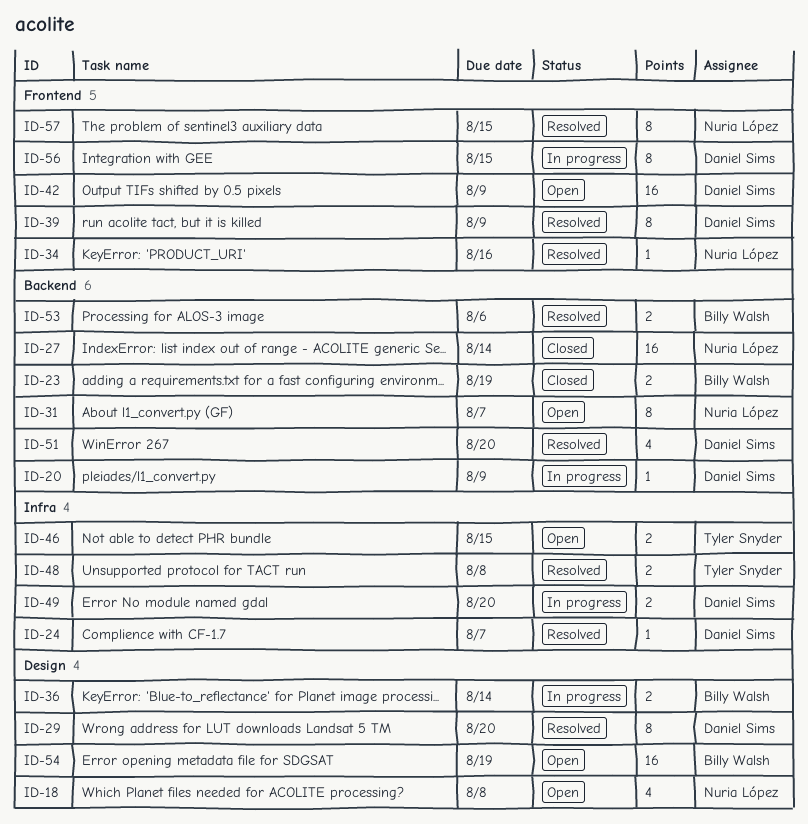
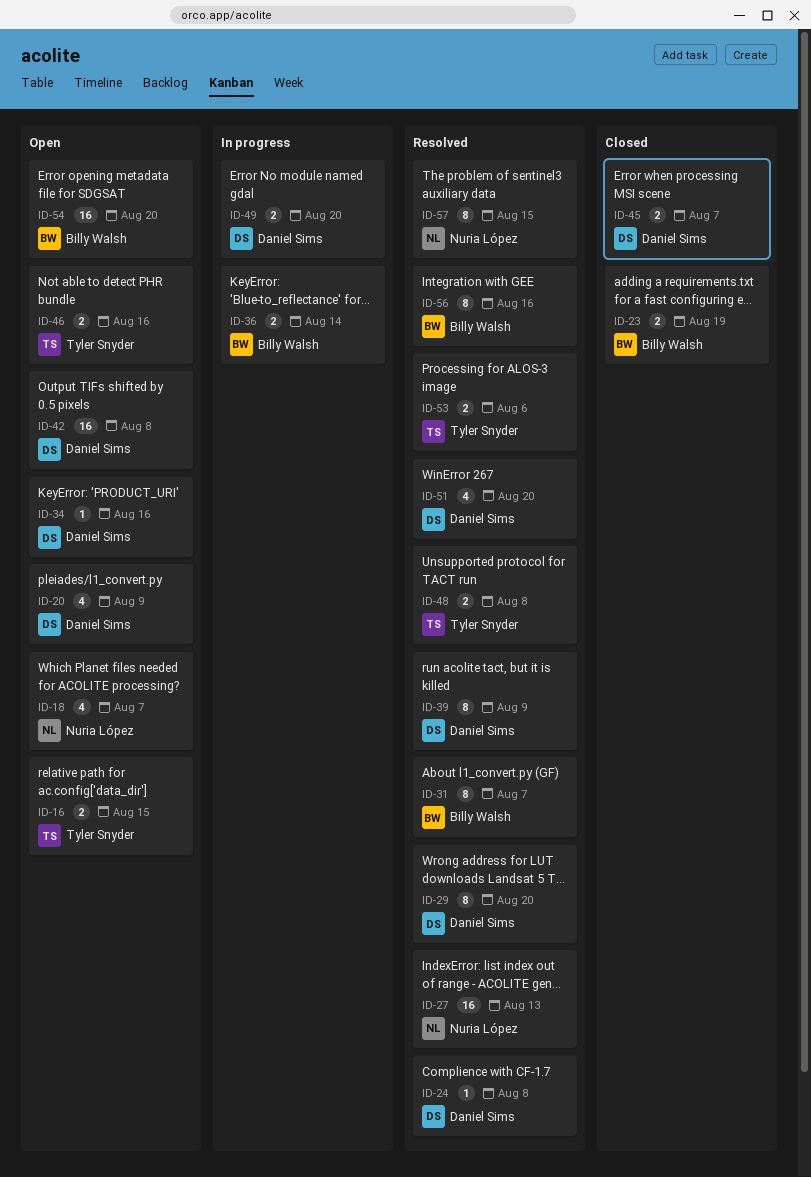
ID-16: none -> present
ID-18, due: Aug 8 -> Aug 7
ID-20, status: In progress -> Open
ID-20, estimate: 1 -> 4
ID-24, due: Aug 7 -> Aug 8
ID-27, status: Closed -> Resolved
ID-27, due: Aug 14 -> Aug 13
ID-31, status: Open -> Resolved
ID-31, owner: Nuria López -> Billy Walsh
ID-34, status: Resolved -> Open
ID-34, owner: Nuria López -> Daniel Sims
ID-42, due: Aug 9 -> Aug 8
ID-45: none -> present
ID-46, due: Aug 15 -> Aug 16
ID-53, owner: Billy Walsh -> Tyler Snyder
ID-54, due: Aug 19 -> Aug 20
ID-56, status: In progress -> Resolved
ID-56, owner: Daniel Sims -> Billy Walsh
ID-56, due: Aug 15 -> Aug 16

